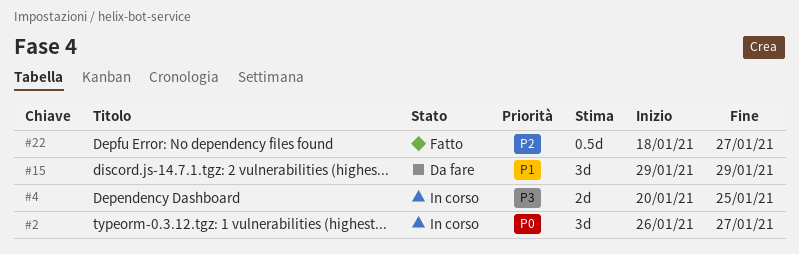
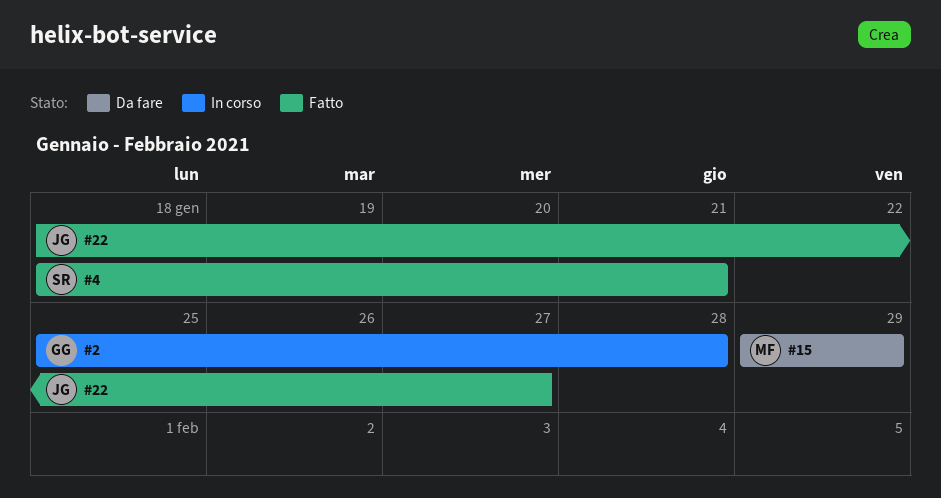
#2, start: Jan 26 -> Jan 25
#2, due: Jan 27 -> Jan 28
#4, status: In corso -> Fatto
#4, start: Jan 20 -> Jan 18
#4, due: Jan 25 -> Jan 21

